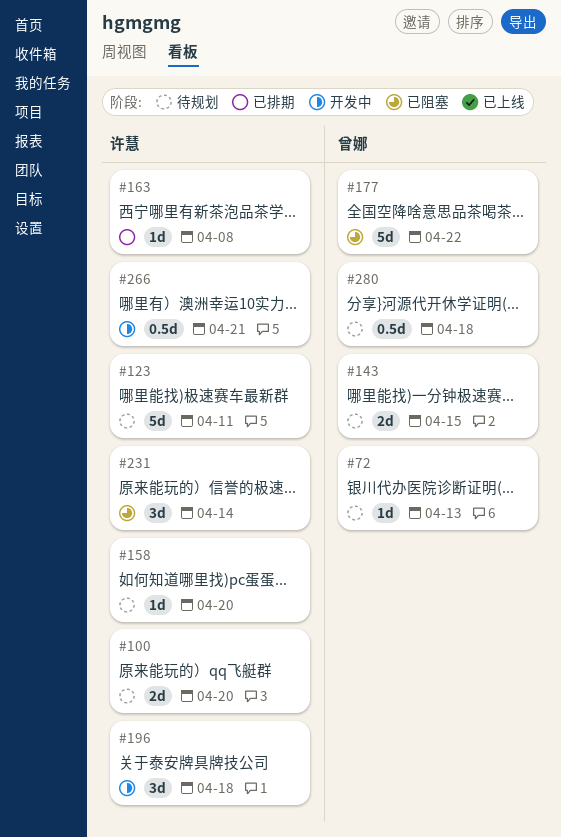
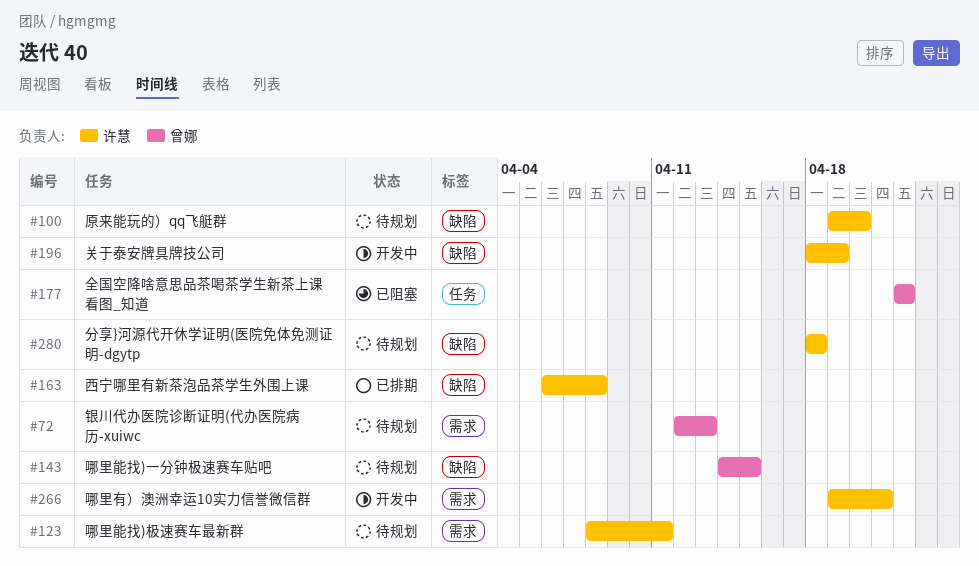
#158: present -> none
#196, due: Apr 18 -> Apr 19
#231: present -> none
#280, owner: 曾娜 -> 许慧

